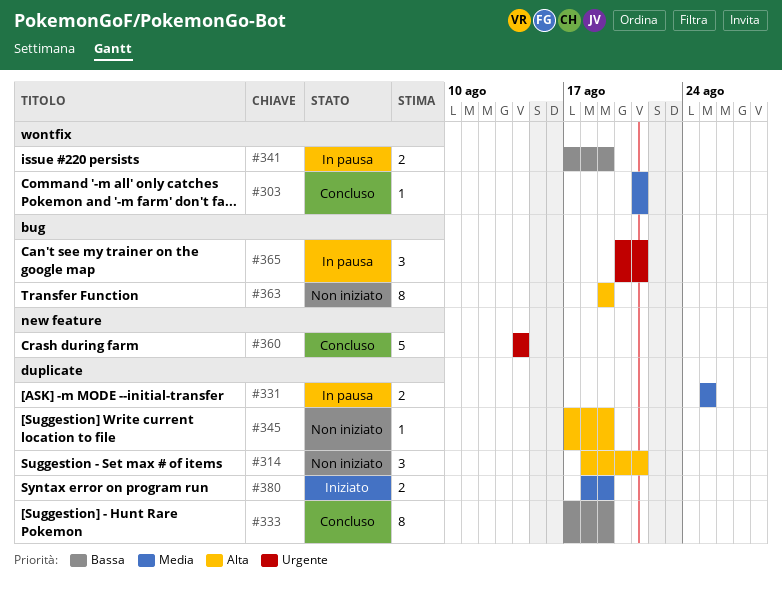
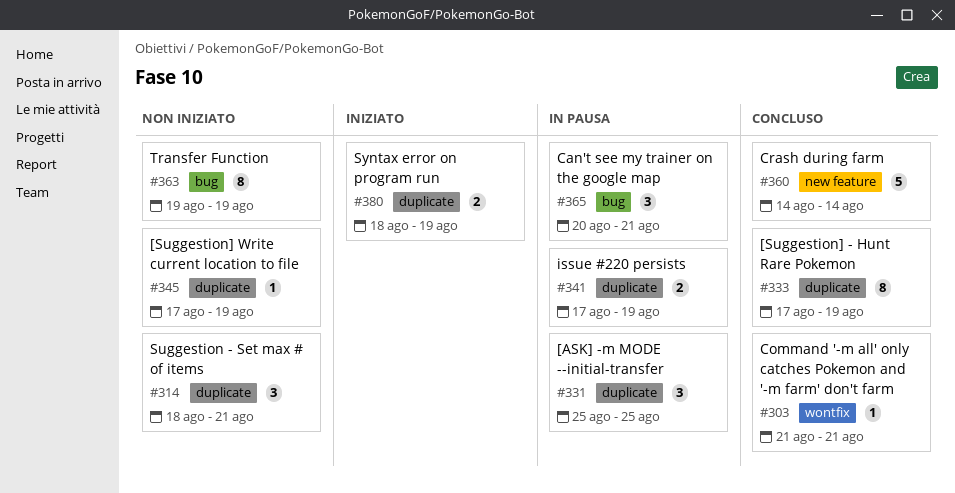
#331, estimate: 2 -> 3
#341, label: wontfix -> duplicate

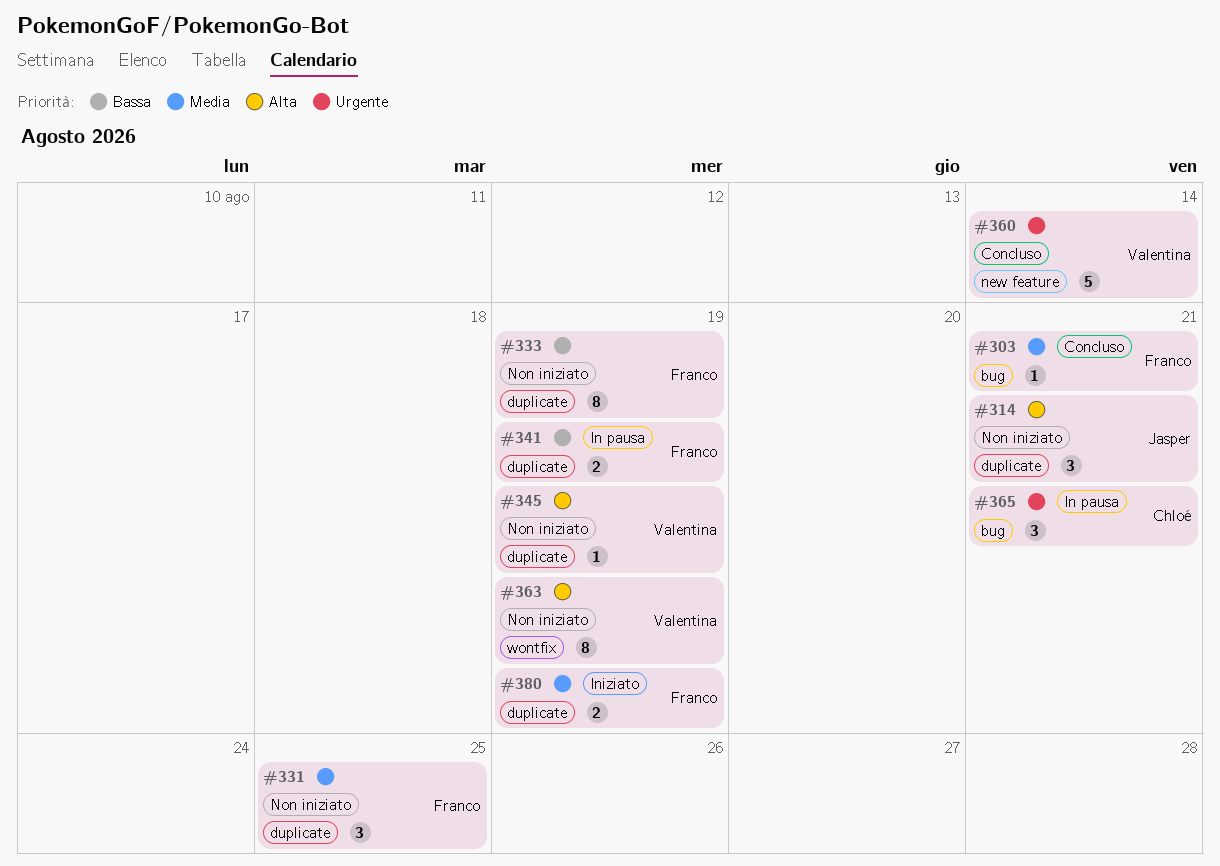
#303, label: wontfix -> bug
#331, status: In pausa -> Non iniziato
#333, status: Concluso -> Non iniziato
#363, label: bug -> wontfix

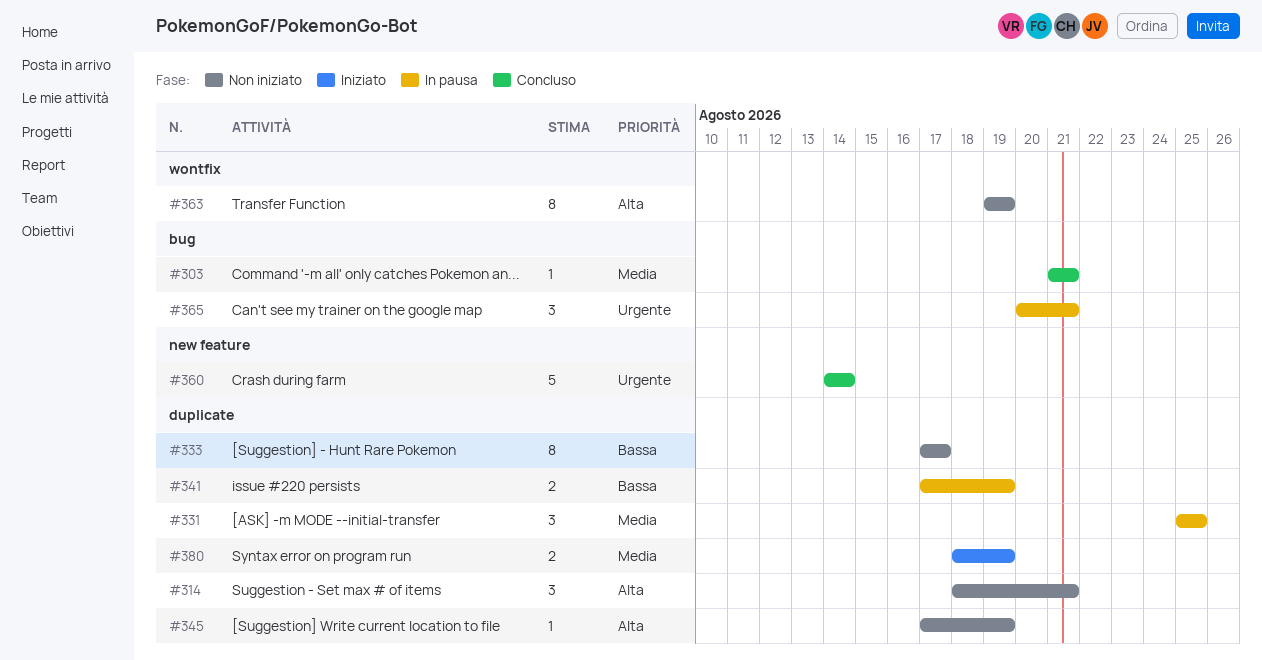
#331, status: Non iniziato -> In pausa
#333, due: Aug 19 -> Aug 17

